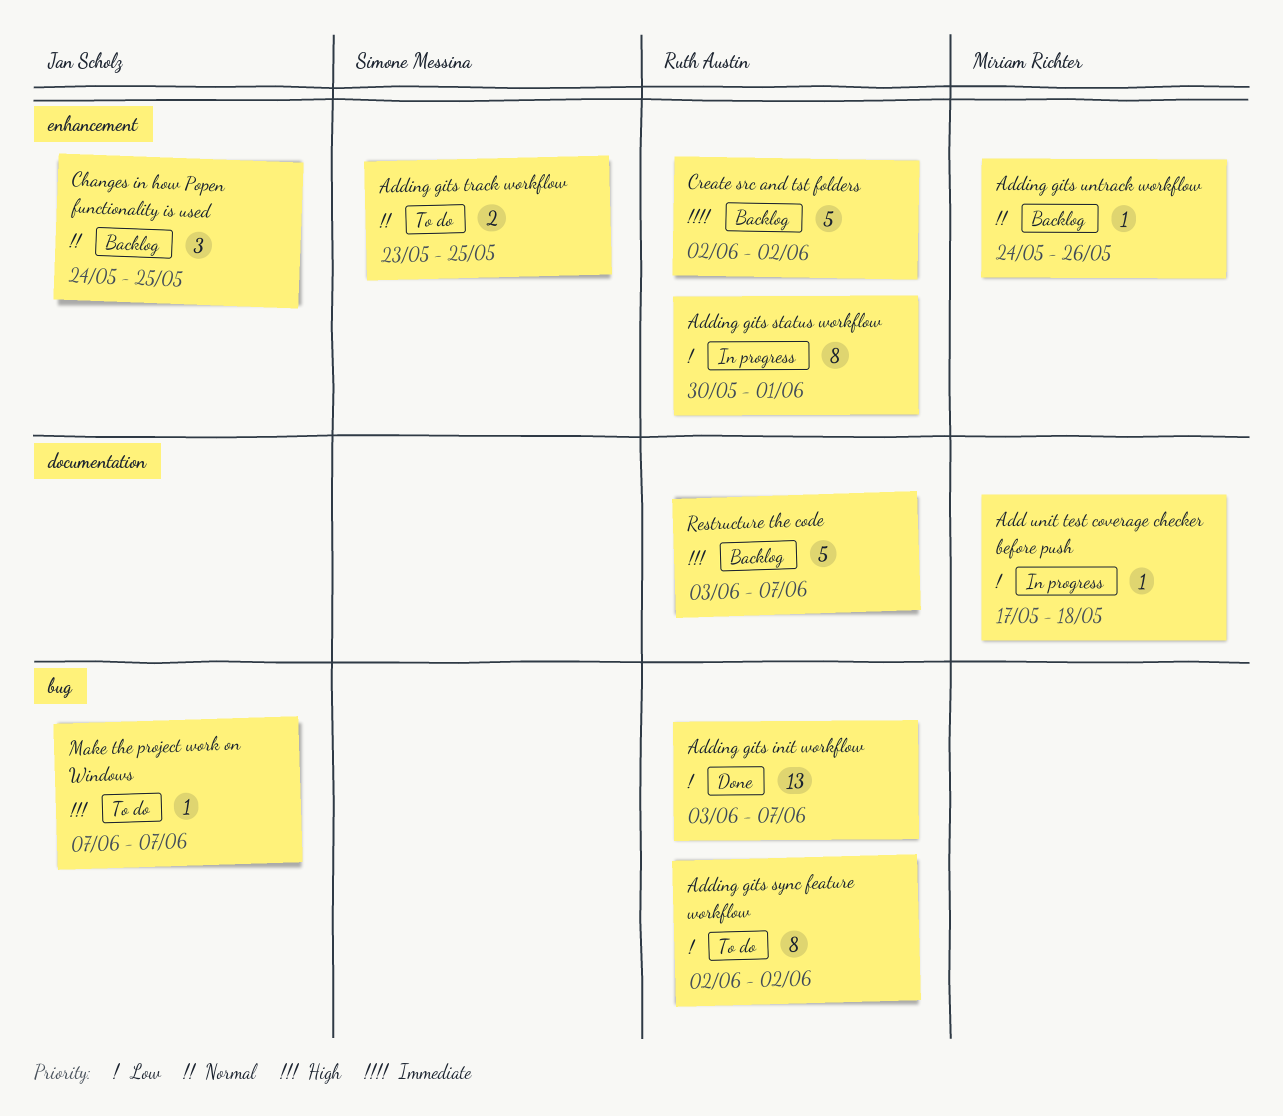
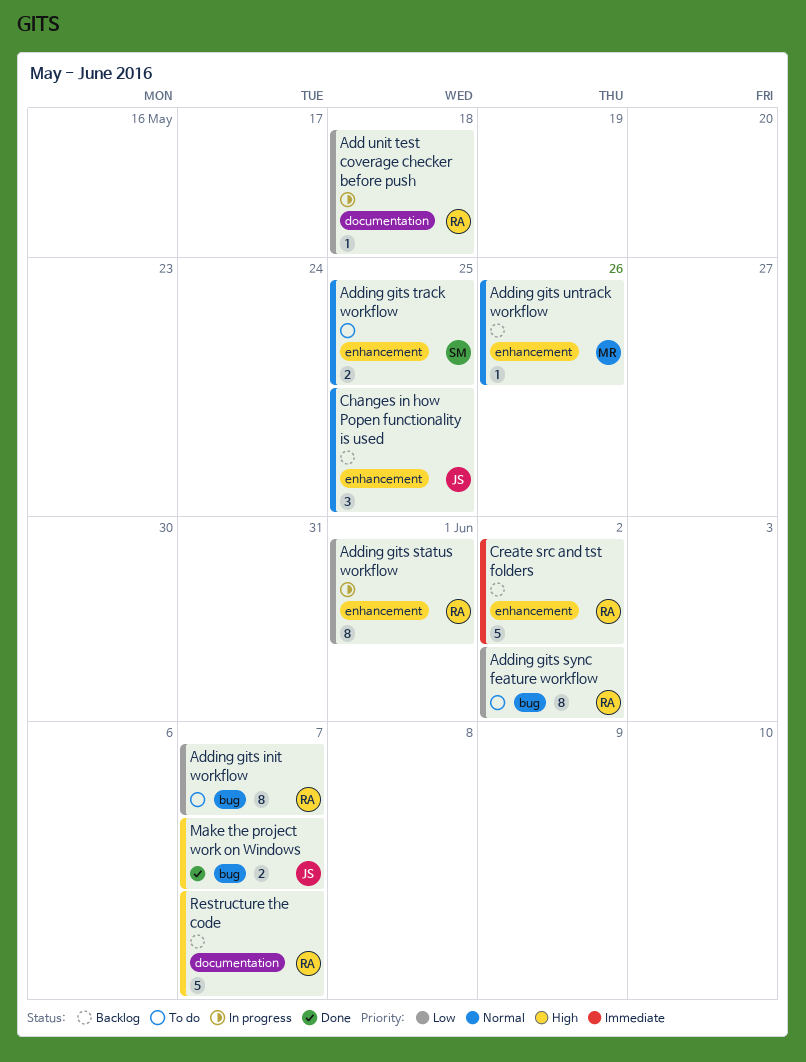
Add unit test coverage checker before push, owner: Miriam Richter -> Ruth Austin
Adding gits init workflow, status: Done -> To do
Adding gits init workflow, estimate: 13 -> 8
Make the project work on Windows, status: To do -> Done
Make the project work on Windows, estimate: 1 -> 2

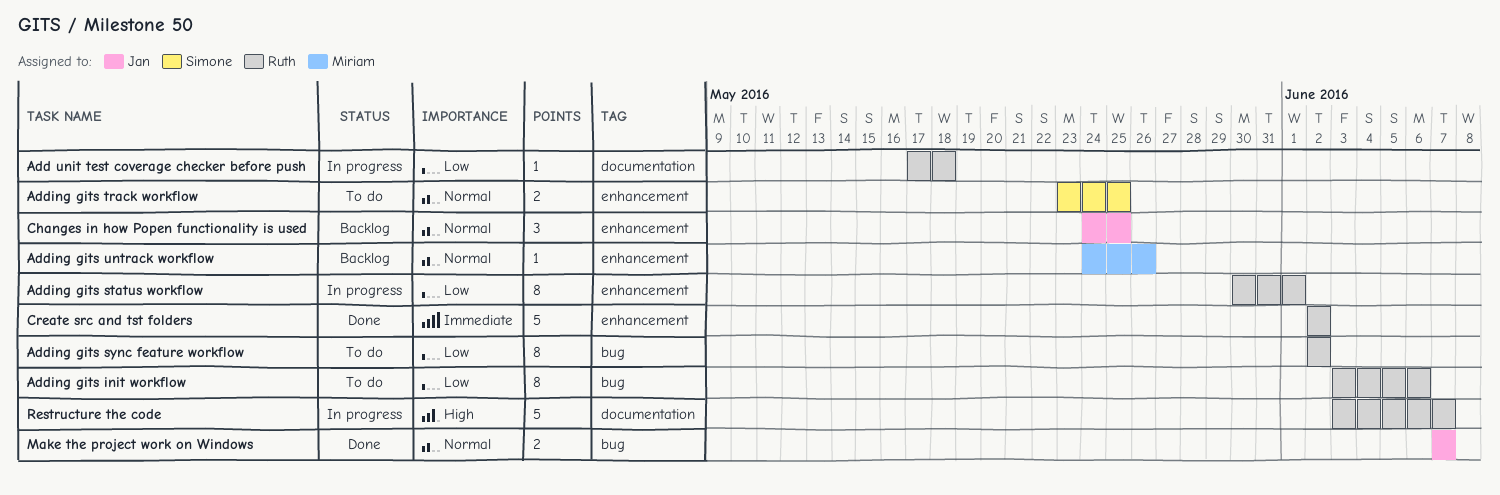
Adding gits init workflow, due: Jun 7 -> Jun 6
Create src and tst folders, status: Backlog -> Done
Make the project work on Windows, priority: High -> Normal
Restructure the code, status: Backlog -> In progress

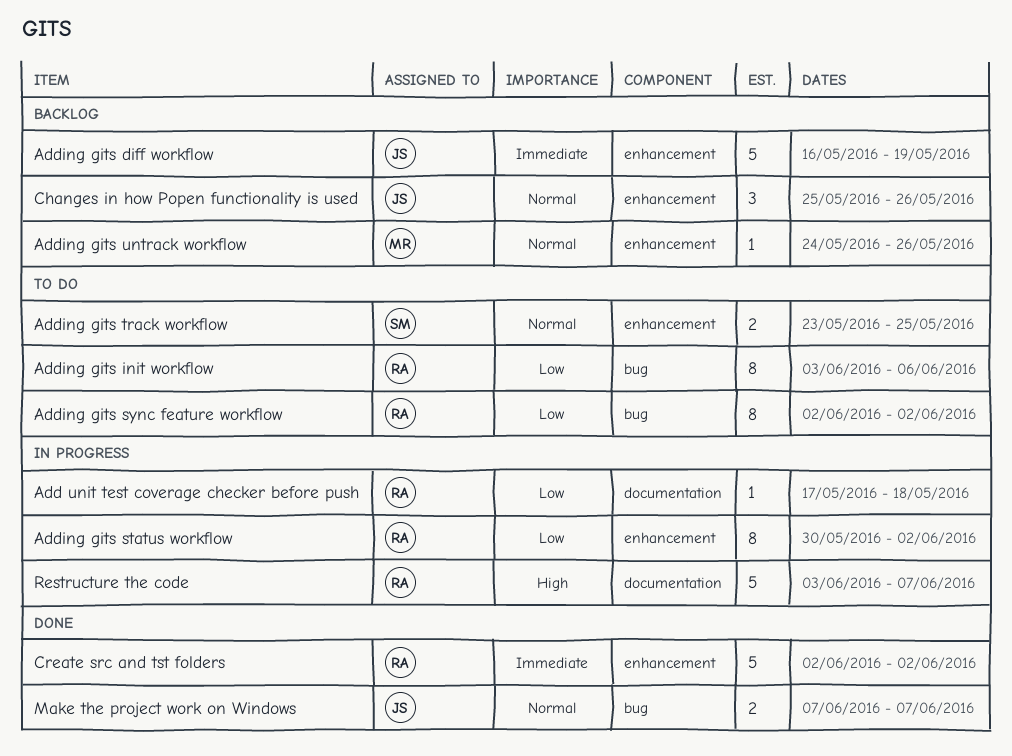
Adding gits diff workflow: none -> present
Adding gits status workflow, due: Jun 1 -> Jun 2
Changes in how Popen functionality is used, start: May 24 -> May 25
Changes in how Popen functionality is used, due: May 25 -> May 26

